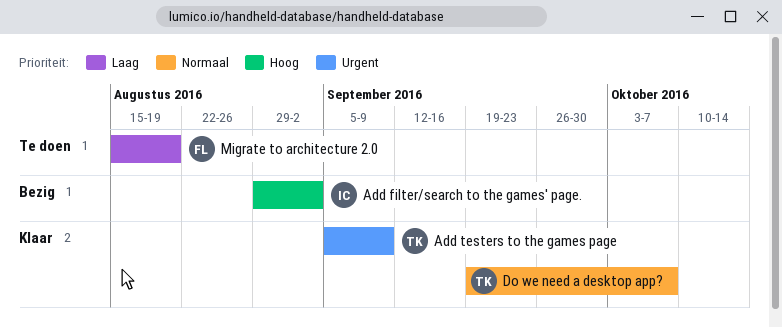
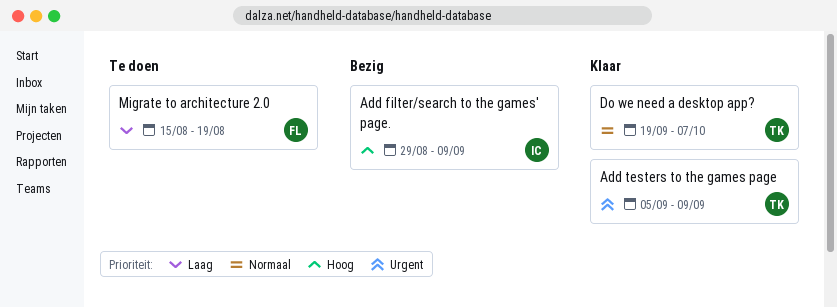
Add filter/search to the games' page., due: Sep 2 -> Sep 9

